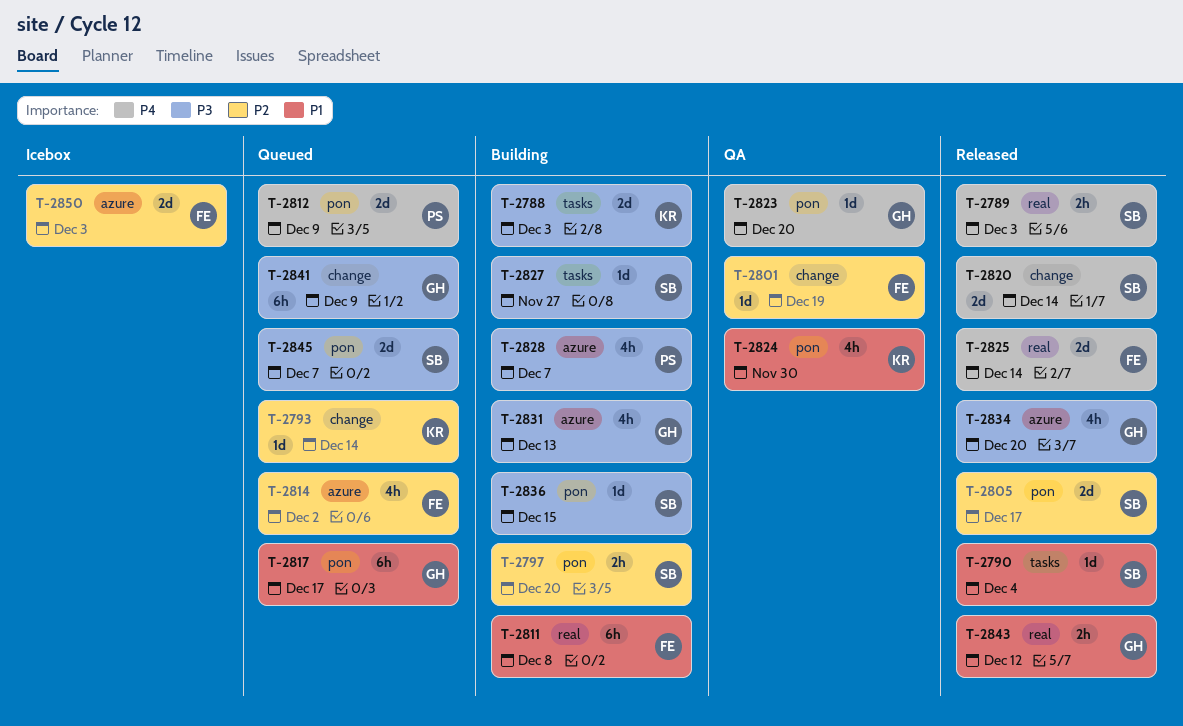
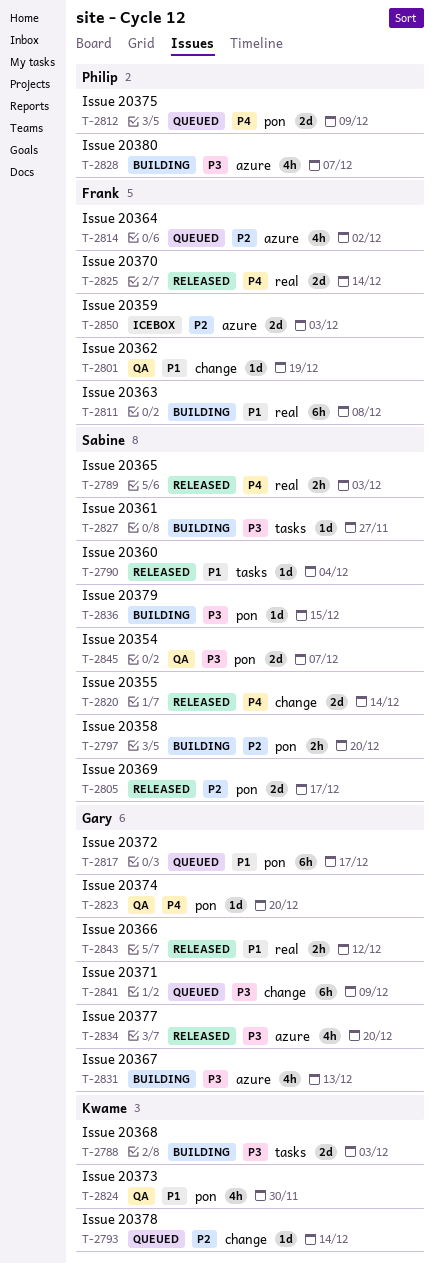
T-2801, priority: P2 -> P1
T-2845, status: Queued -> QA

